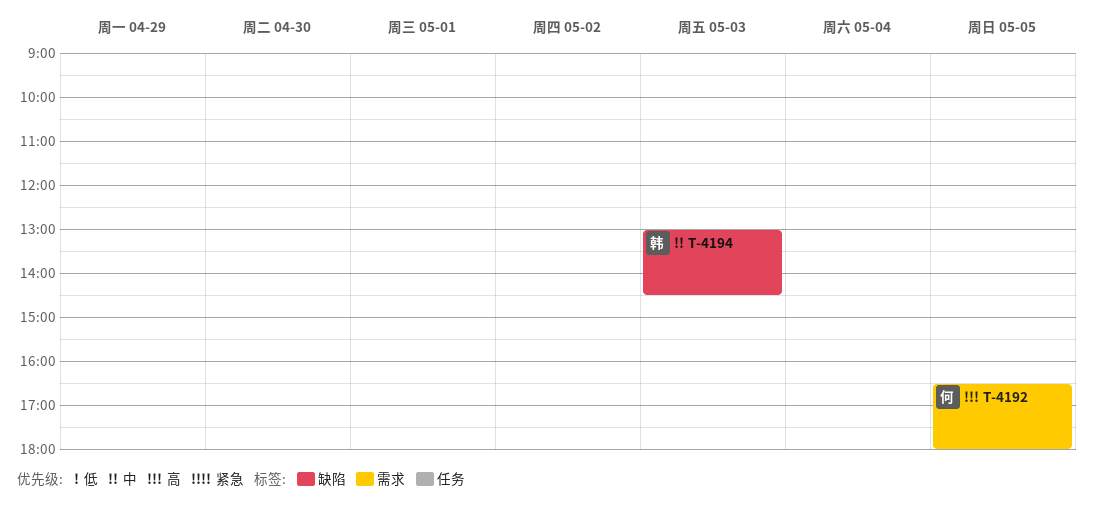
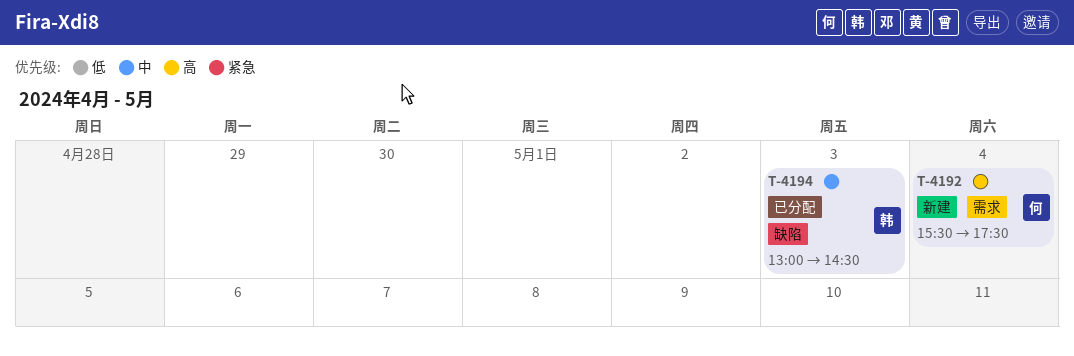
T-4192, day: May 5 -> May 4
T-4192, begins: 16:30 -> 15:30
T-4192, ends: 18:00 -> 17:30

